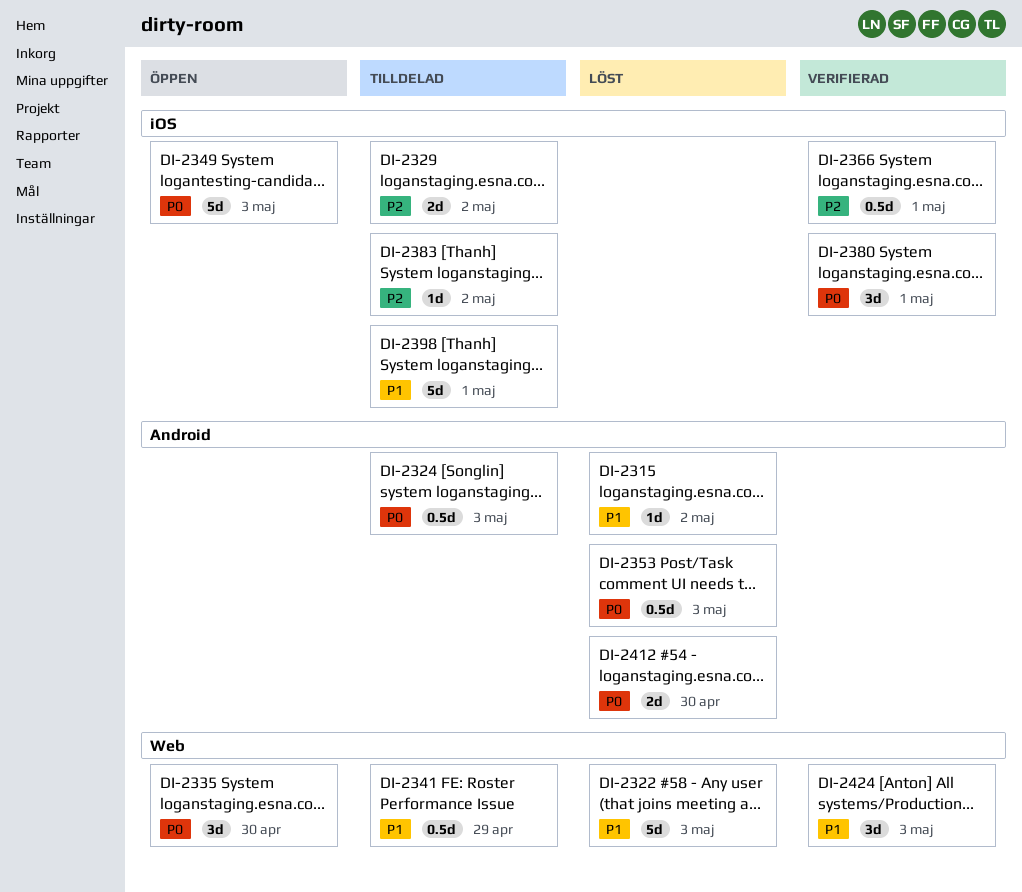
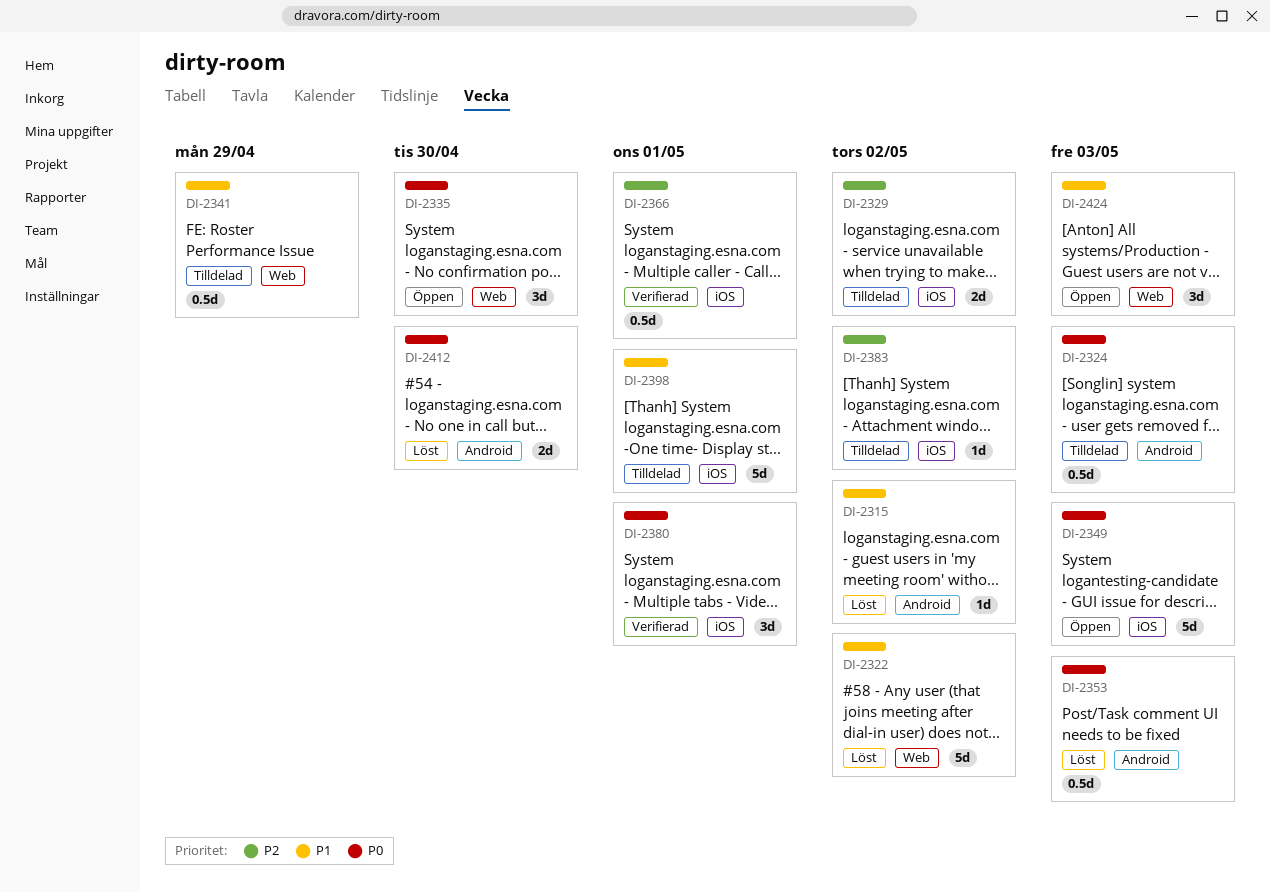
DI-2322, due: May 3 -> May 2
DI-2424, status: Verifierad -> Öppen

